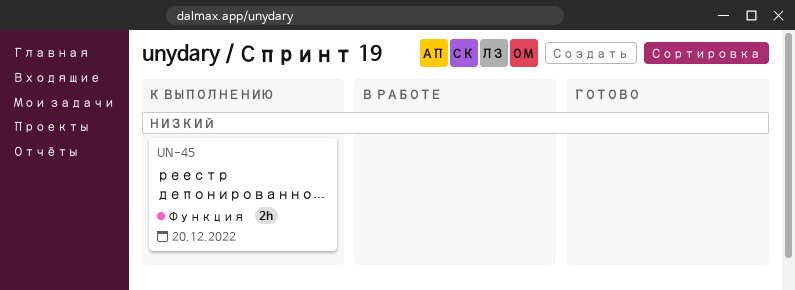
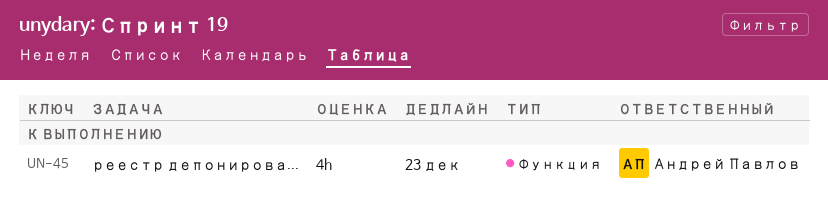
UN-45, estimate: 2h -> 4h
UN-45, due: Dec 20 -> Dec 23

